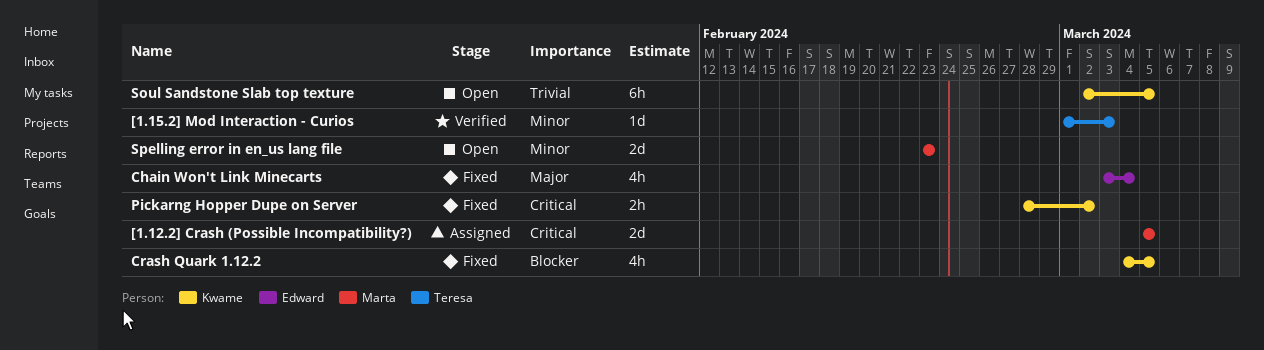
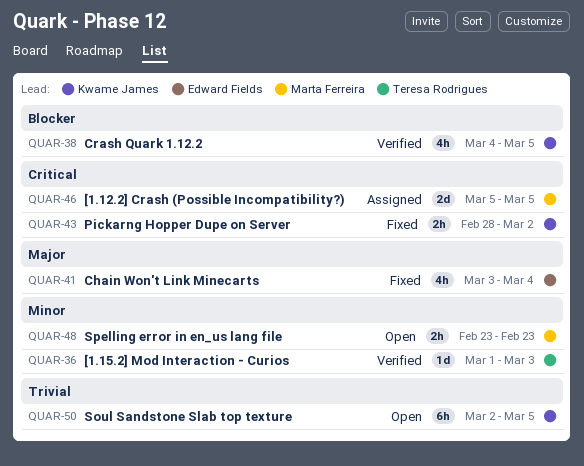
Crash Quark 1.12.2, status: Fixed -> Verified
Spelling error in en_us lang file, estimate: 2d -> 2h

